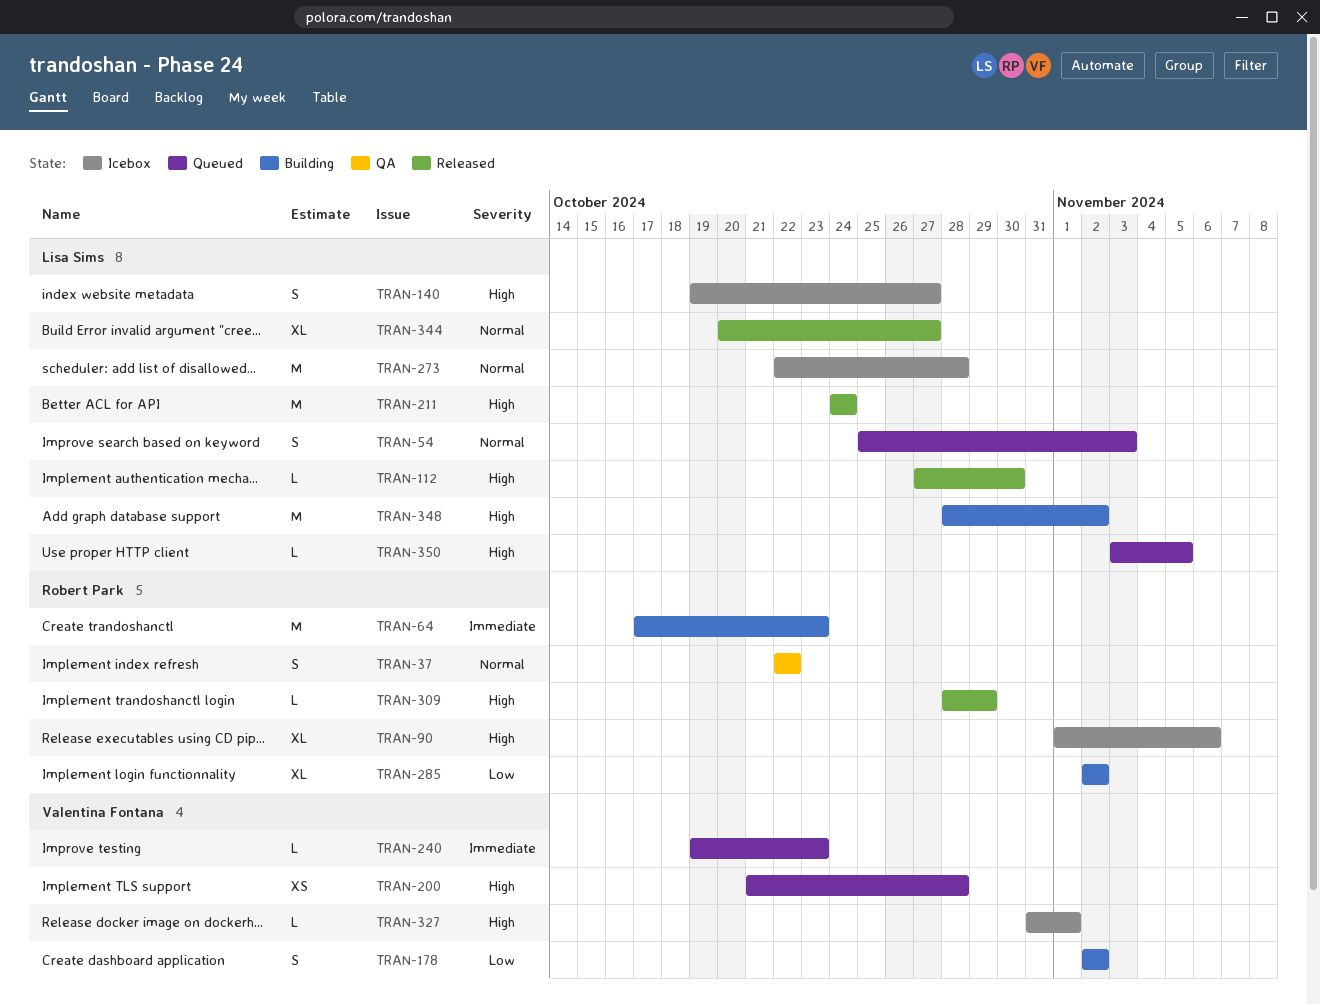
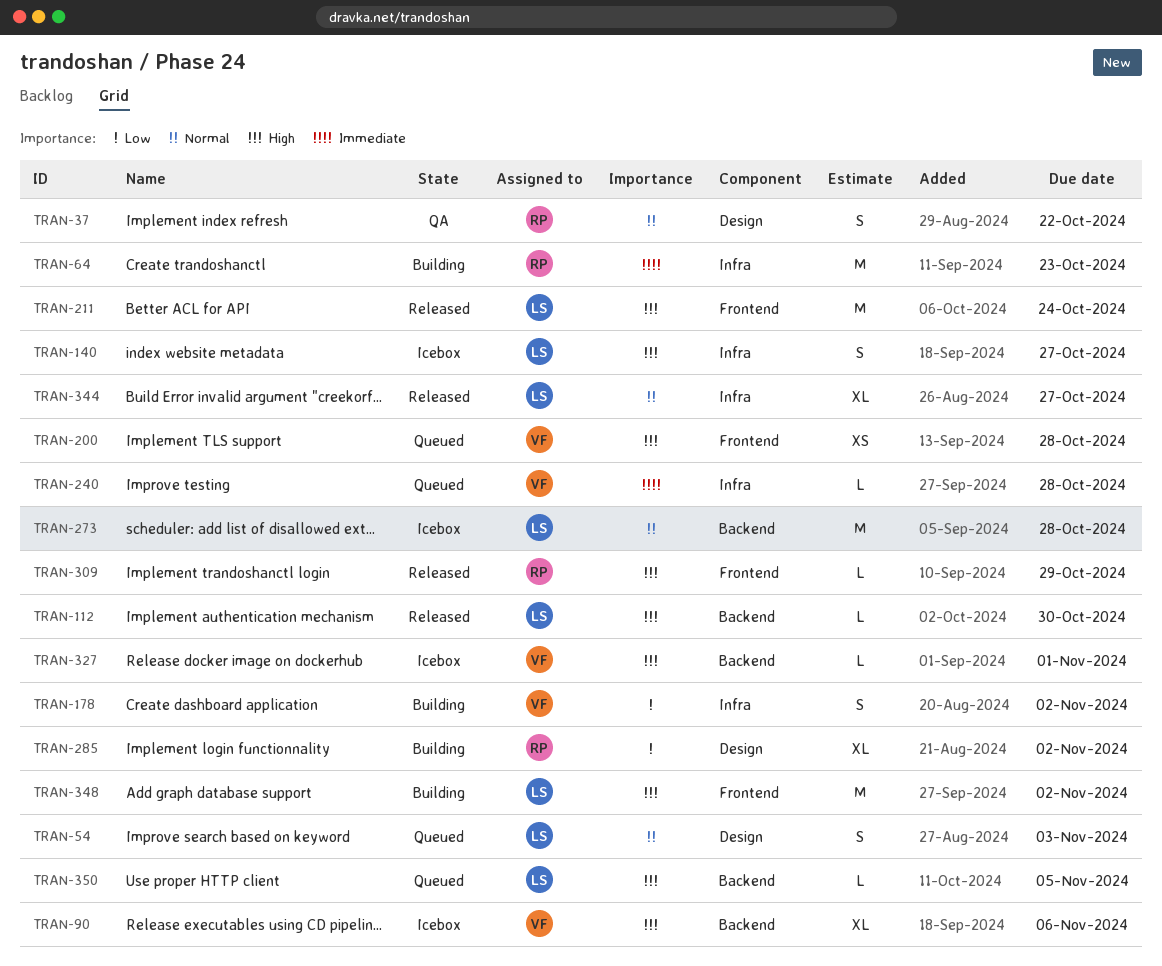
TRAN-90, owner: Robert Park -> Valentina Fontana
TRAN-240, due: Oct 23 -> Oct 28

